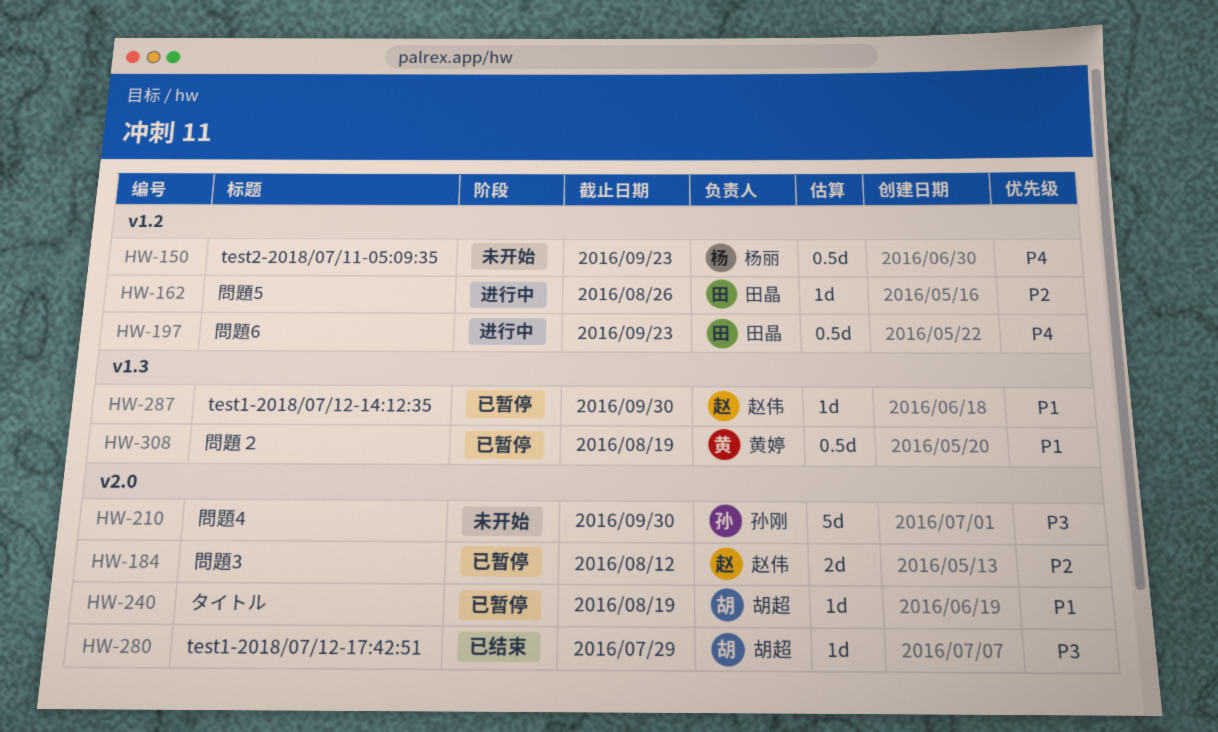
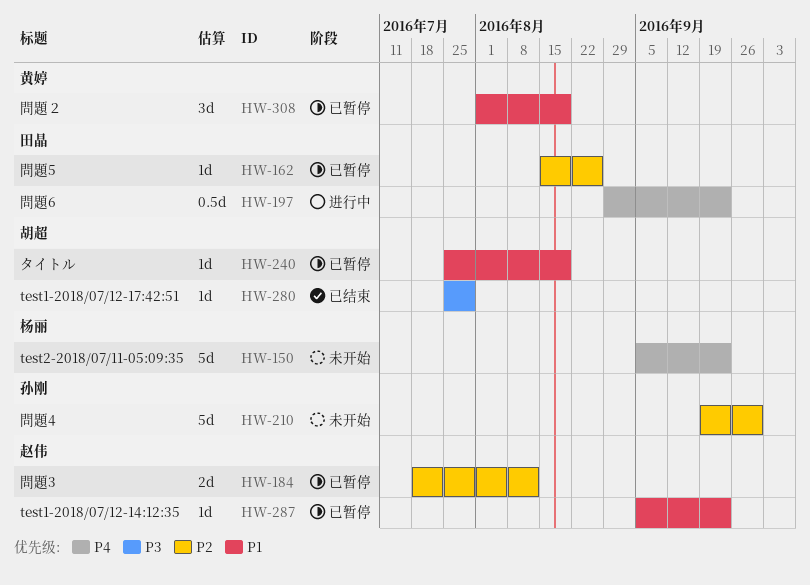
HW-150, estimate: 0.5d -> 5d
HW-162, status: 进行中 -> 已暂停
HW-210, priority: P3 -> P2
HW-287, due: Sep 30 -> Sep 23
HW-308, estimate: 0.5d -> 3d

